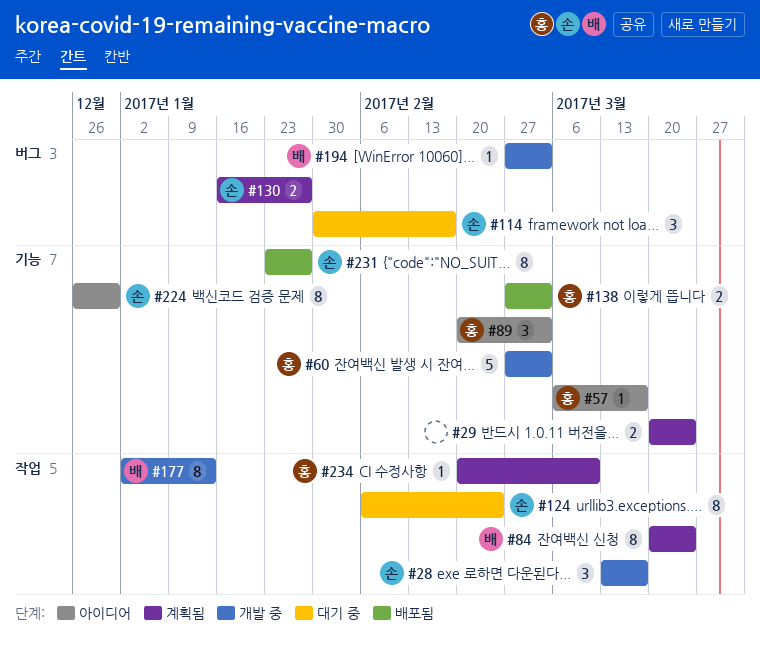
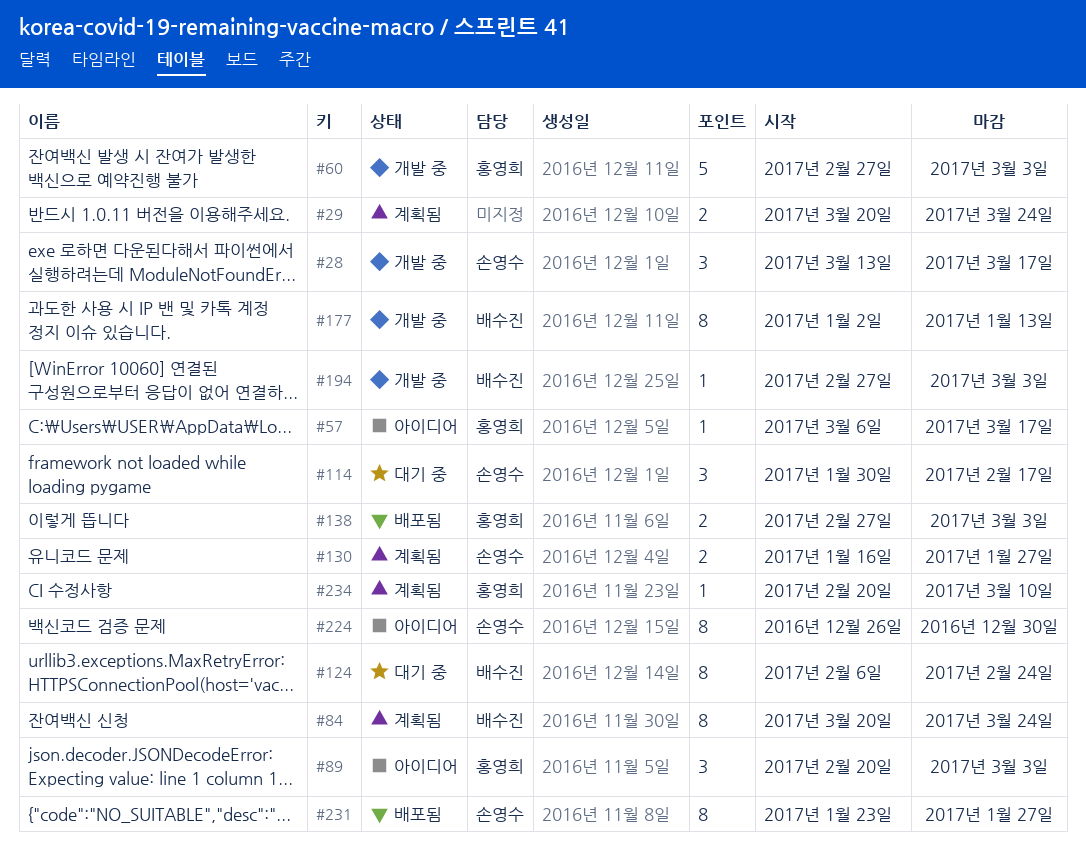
#124, owner: 손영수 -> 배수진

